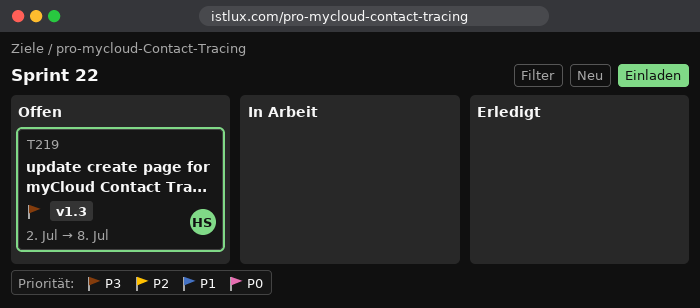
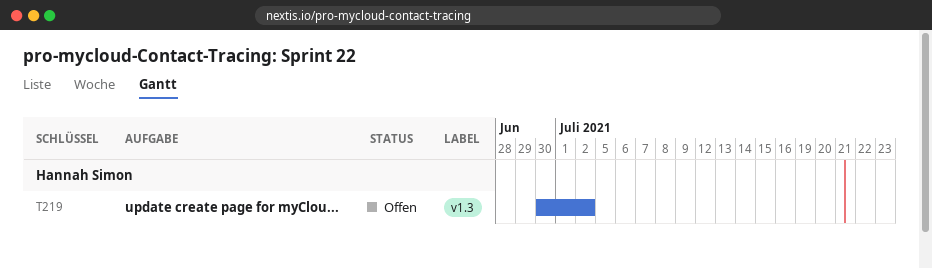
T219, start: Jul 2 -> Jun 30
T219, due: Jul 8 -> Jul 2

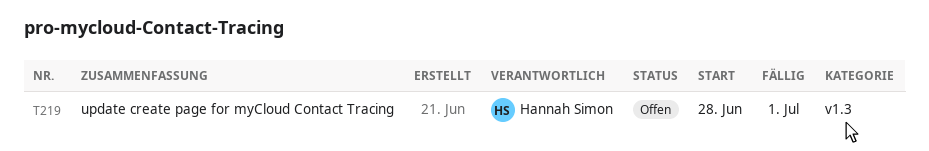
T219, start: Jun 30 -> Jun 28
T219, due: Jul 2 -> Jul 1

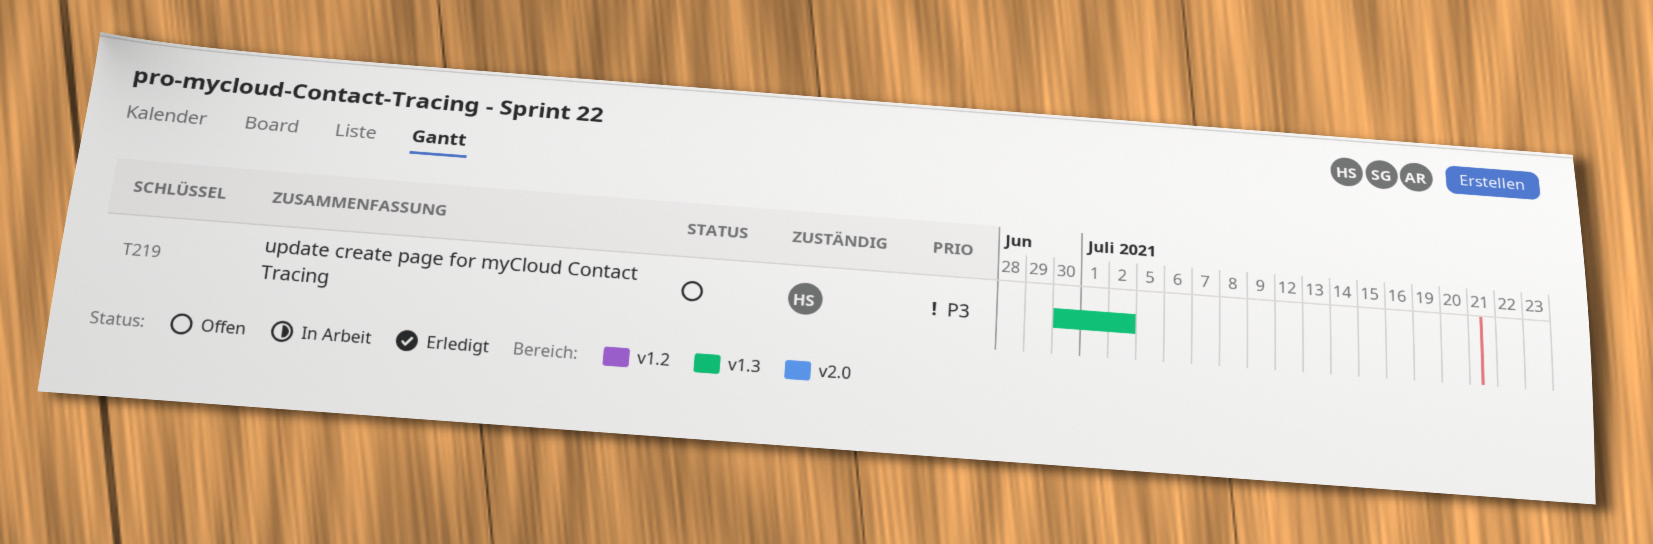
T219, start: Jun 28 -> Jun 30
T219, due: Jul 1 -> Jul 2

